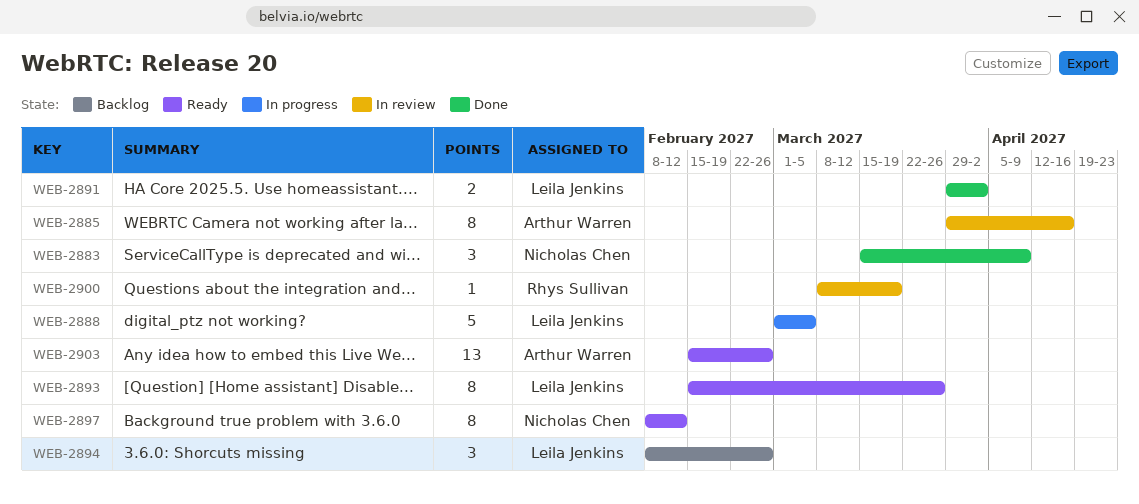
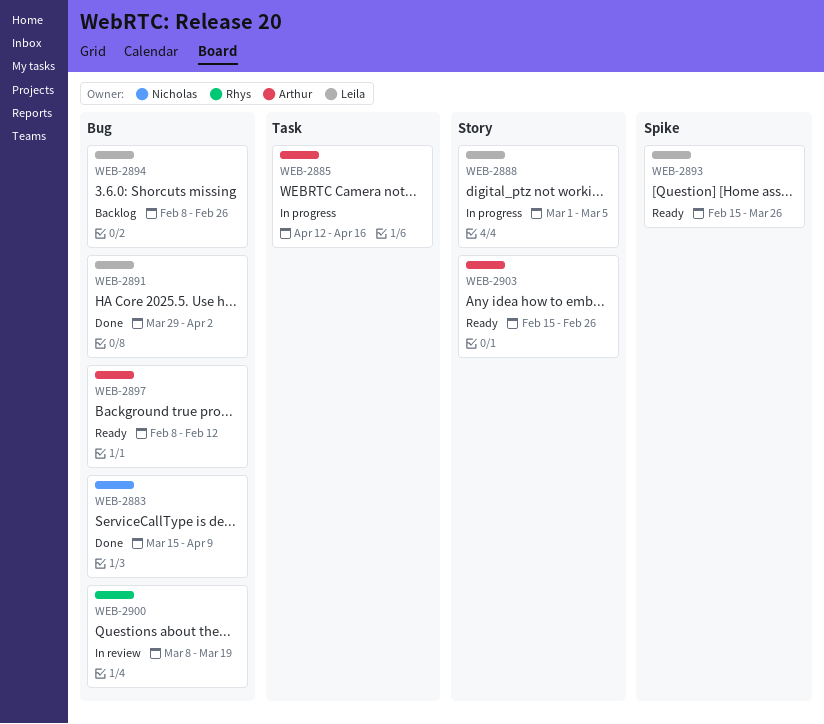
WEB-2885, status: In review -> In progress
WEB-2885, start: Mar 29 -> Apr 12
WEB-2897, owner: Nicholas Chen -> Arthur Warren

